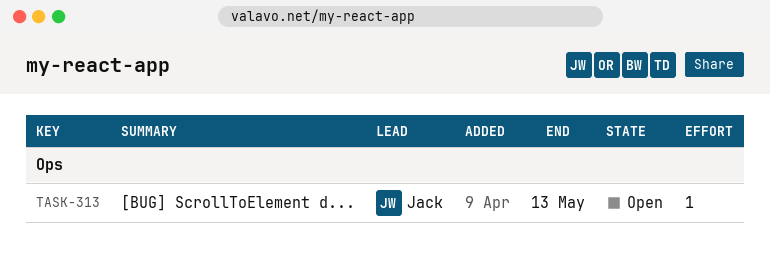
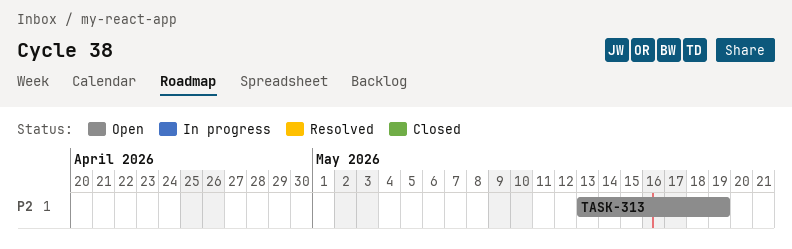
TASK-313, due: May 13 -> May 19

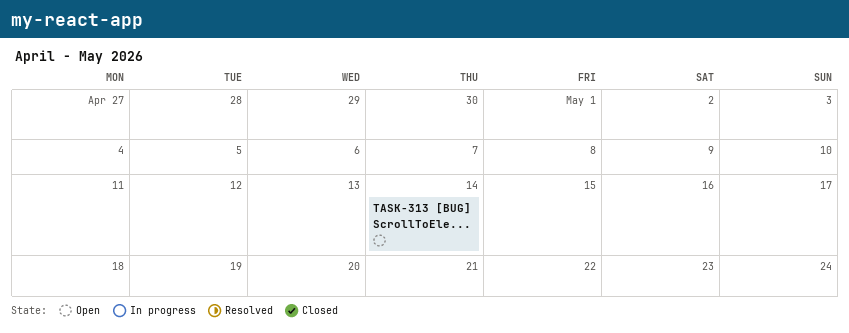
TASK-313, due: May 19 -> May 14

